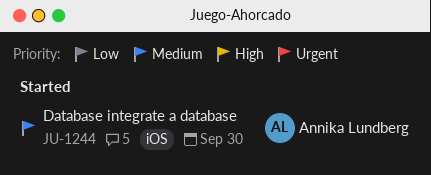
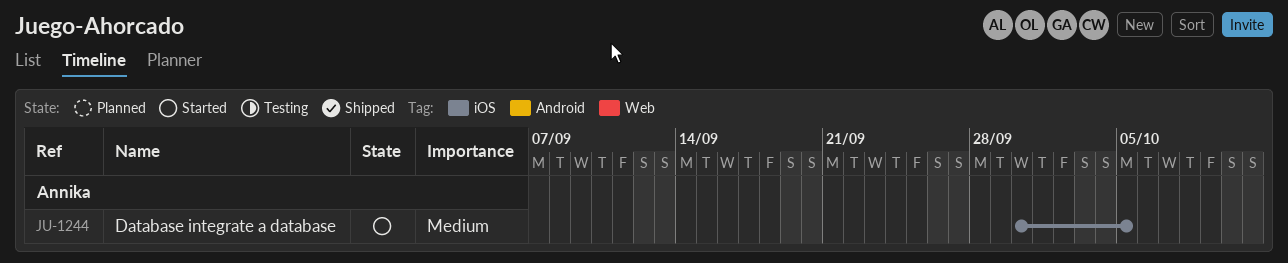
JU-1244, due: Sep 30 -> Oct 5

